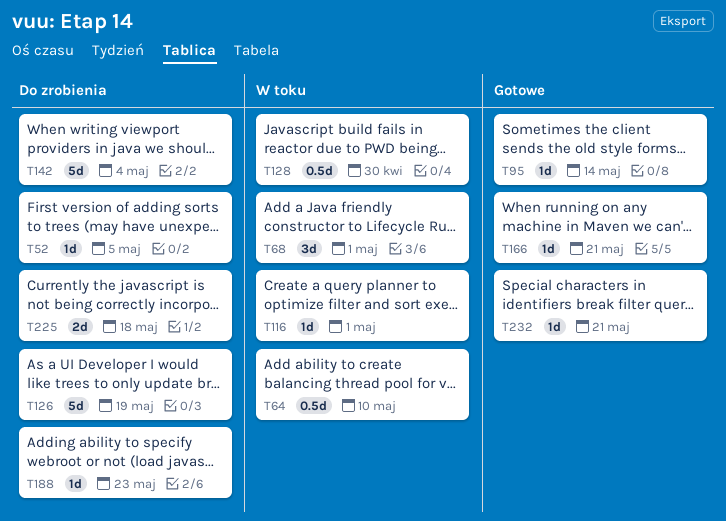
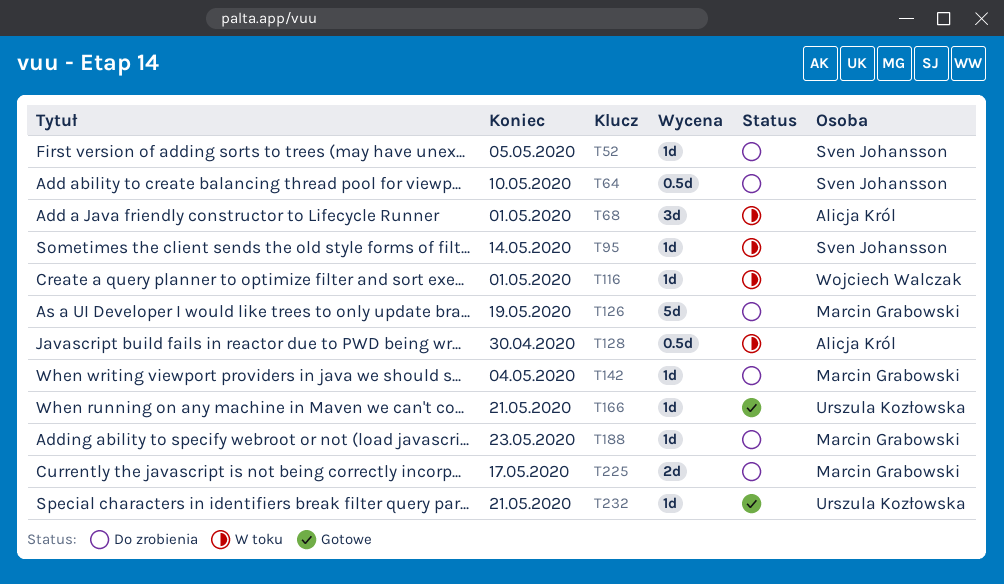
T64, status: W toku -> Do zrobienia
T95, status: Gotowe -> W toku
T142, estimate: 5d -> 1d
T225, due: May 18 -> May 17

